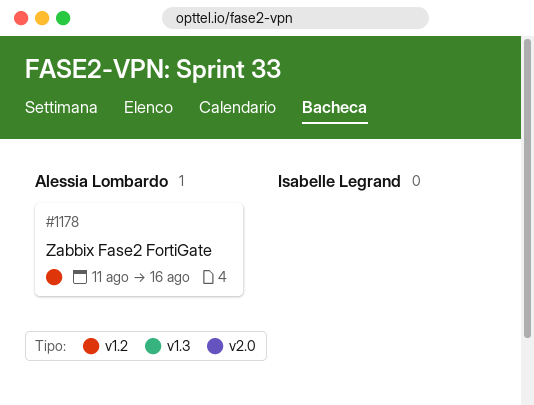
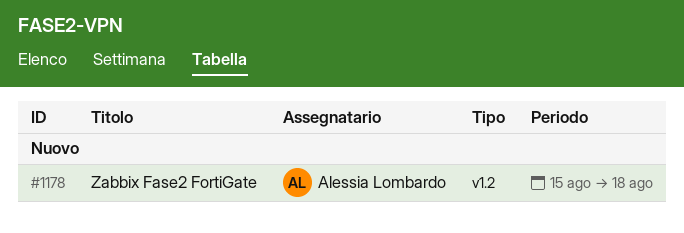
#1178, start: Aug 11 -> Aug 15
#1178, due: Aug 16 -> Aug 18

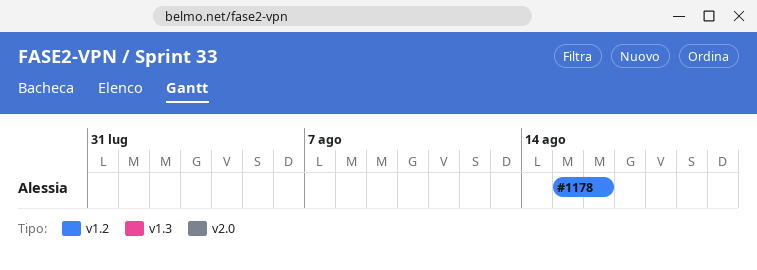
#1178, due: Aug 18 -> Aug 16

